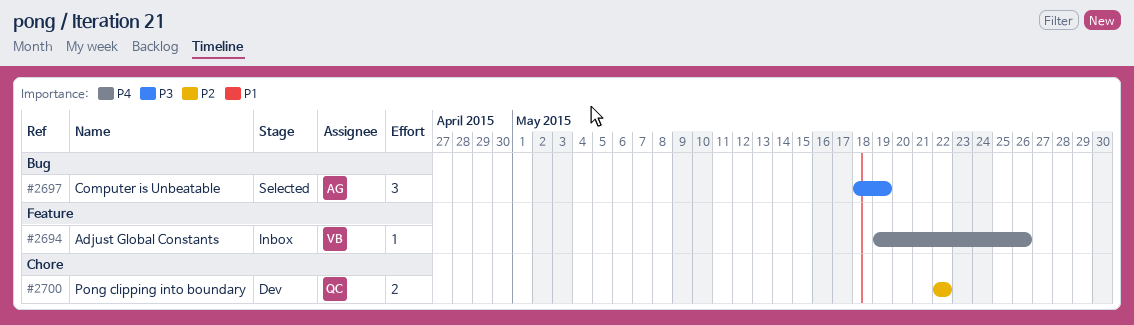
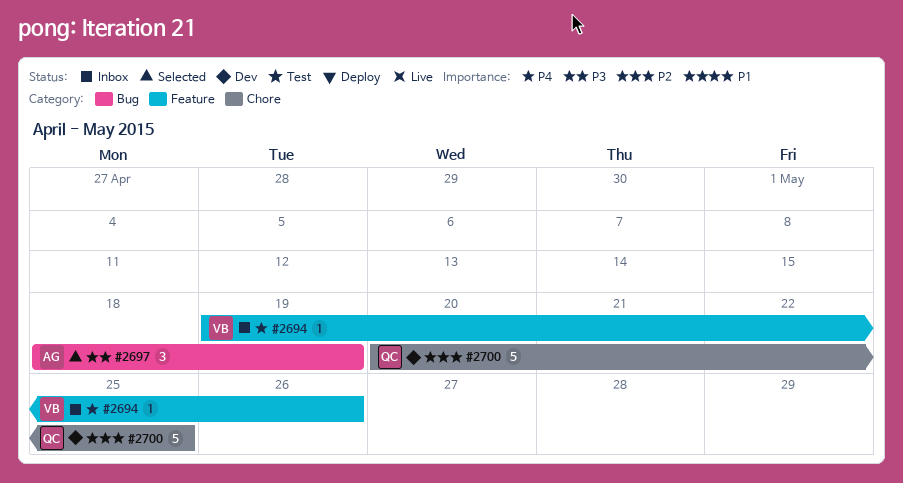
#2700, estimate: 2 -> 5
#2700, start: May 22 -> May 20
#2700, due: May 22 -> May 25

